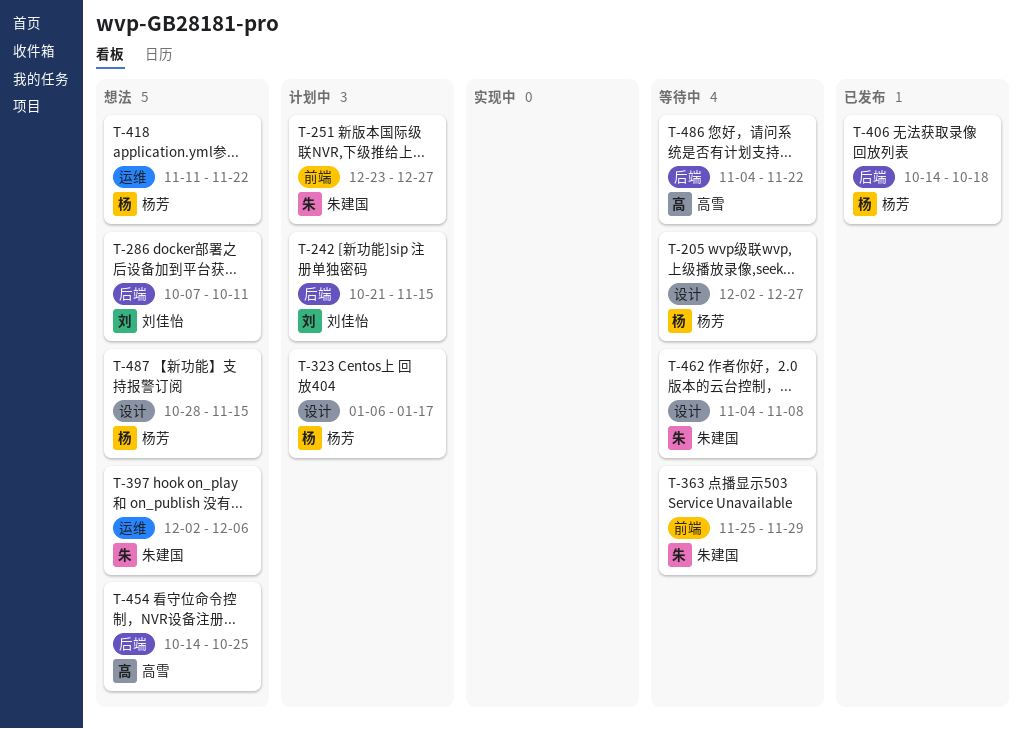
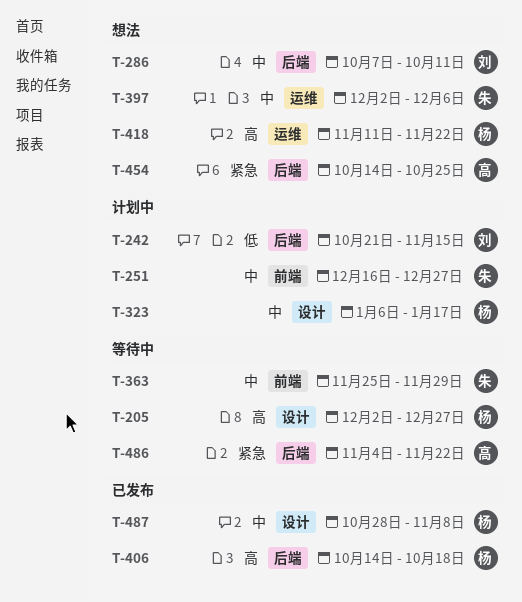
T-251, start: Dec 23 -> Dec 16
T-462: present -> none
T-487, status: 想法 -> 已发布
T-487, due: Nov 15 -> Nov 8

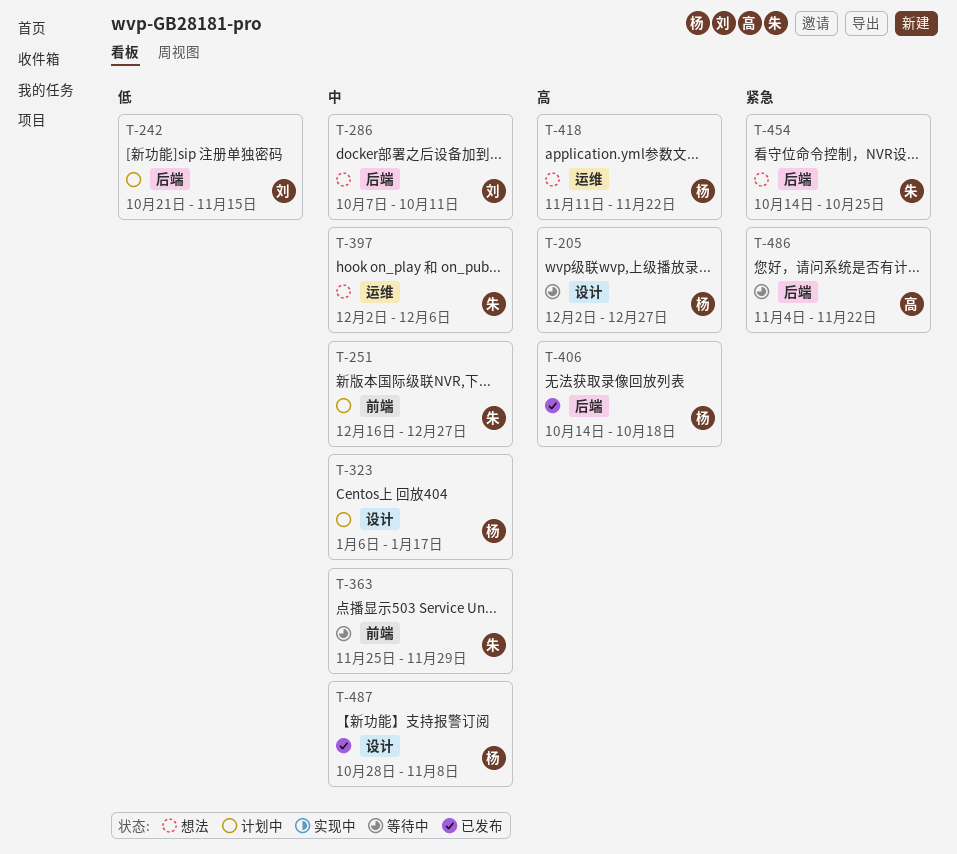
T-454, owner: 高 -> 朱

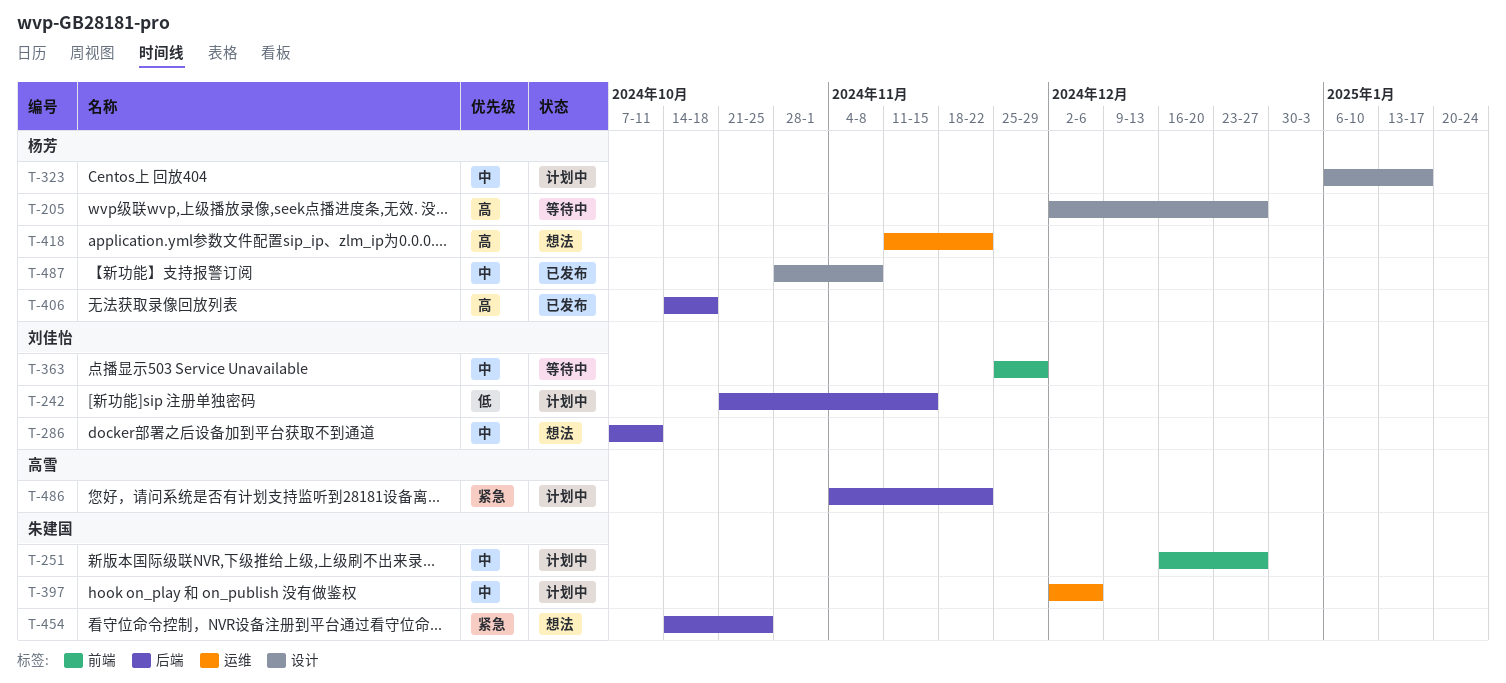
T-363, owner: 朱建国 -> 刘佳怡
T-397, status: 想法 -> 计划中
T-486, status: 等待中 -> 计划中

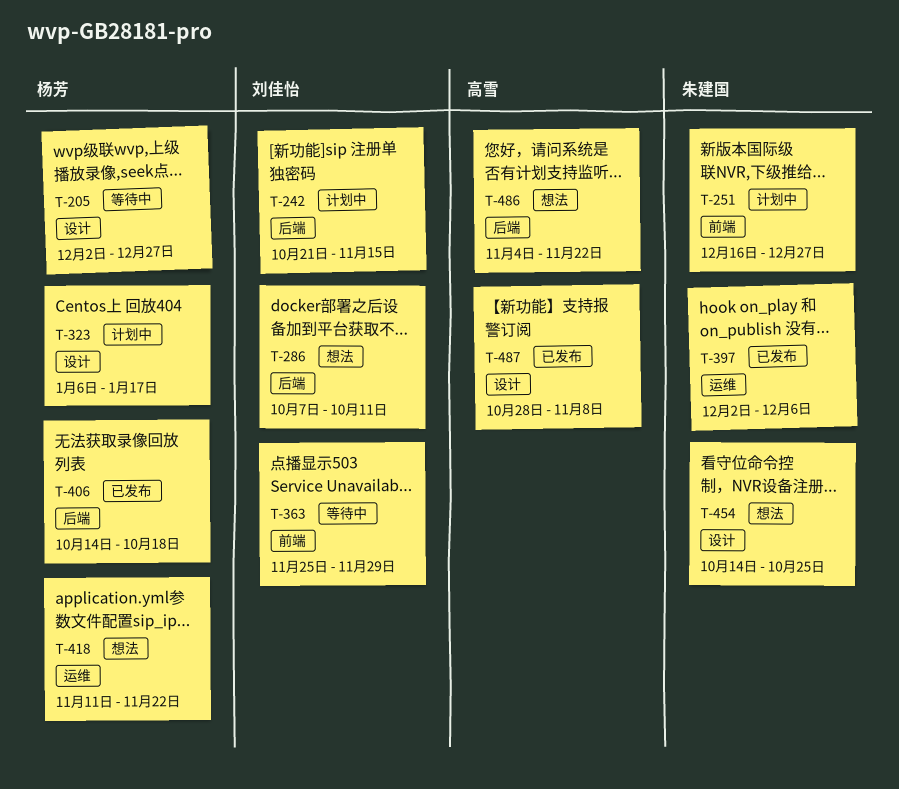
T-397, status: 计划中 -> 已发布
T-454, label: 后端 -> 设计
T-486, status: 计划中 -> 想法
T-487, owner: 杨芳 -> 高雪

